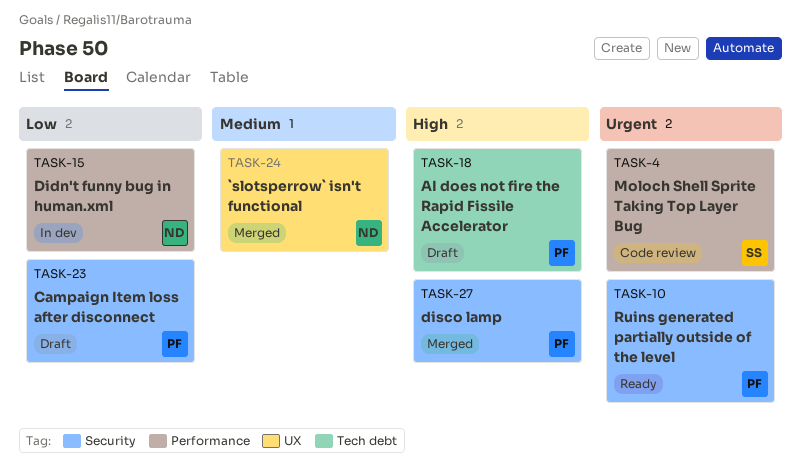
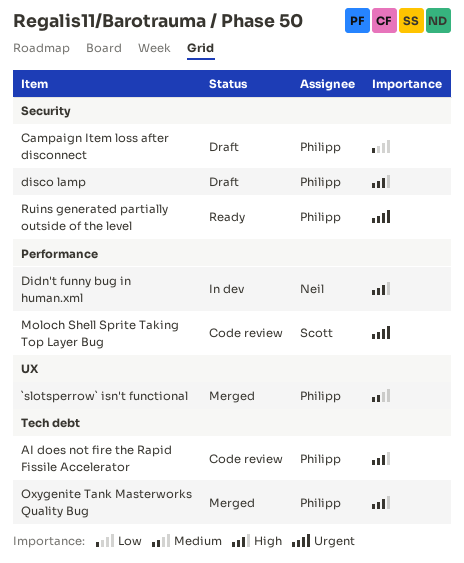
`slotsperrow` isn't functional, owner: Neil -> Philipp
AI does not fire the Rapid Fissile Accelerator, status: Draft -> Code review
Didn't funny bug in human.xml, priority: Low -> High
disco lamp, status: Merged -> Draft
Oxygenite Tank Masterworks Quality Bug: none -> present

